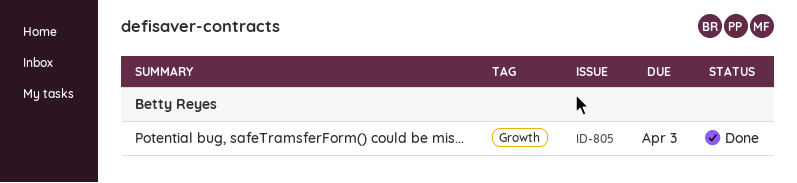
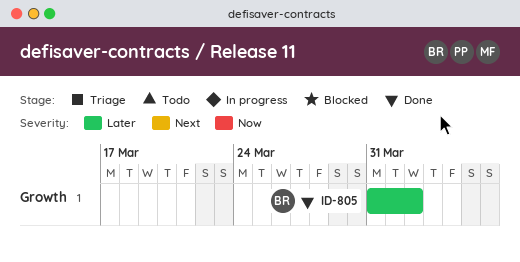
ID-805, due: Apr 3 -> Apr 2

